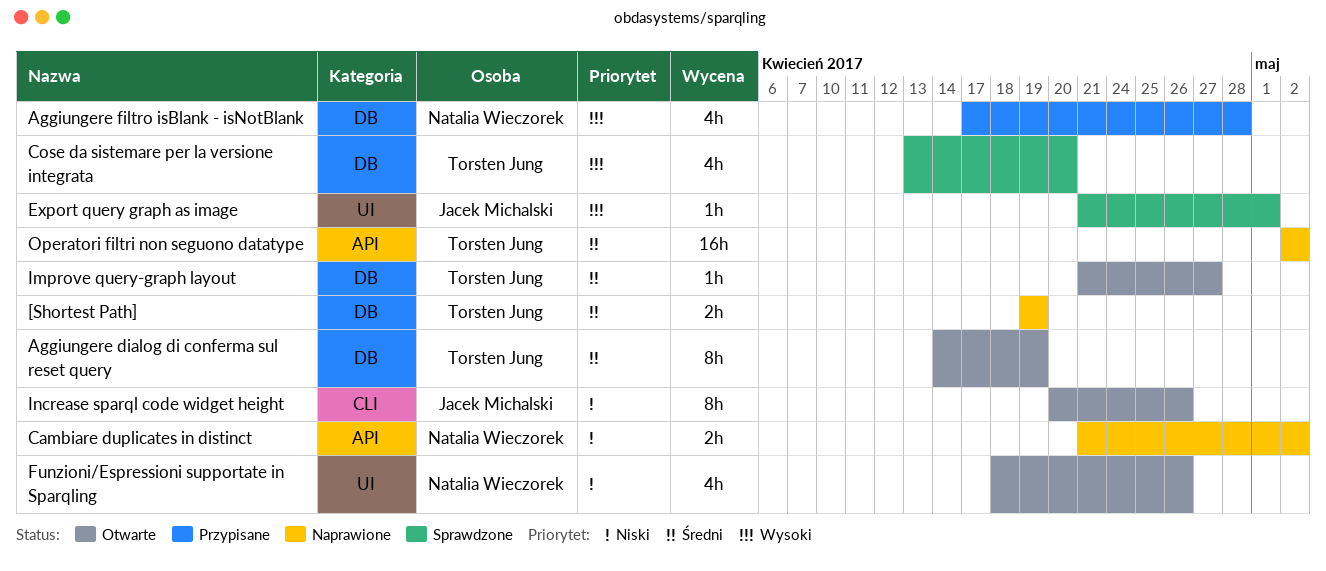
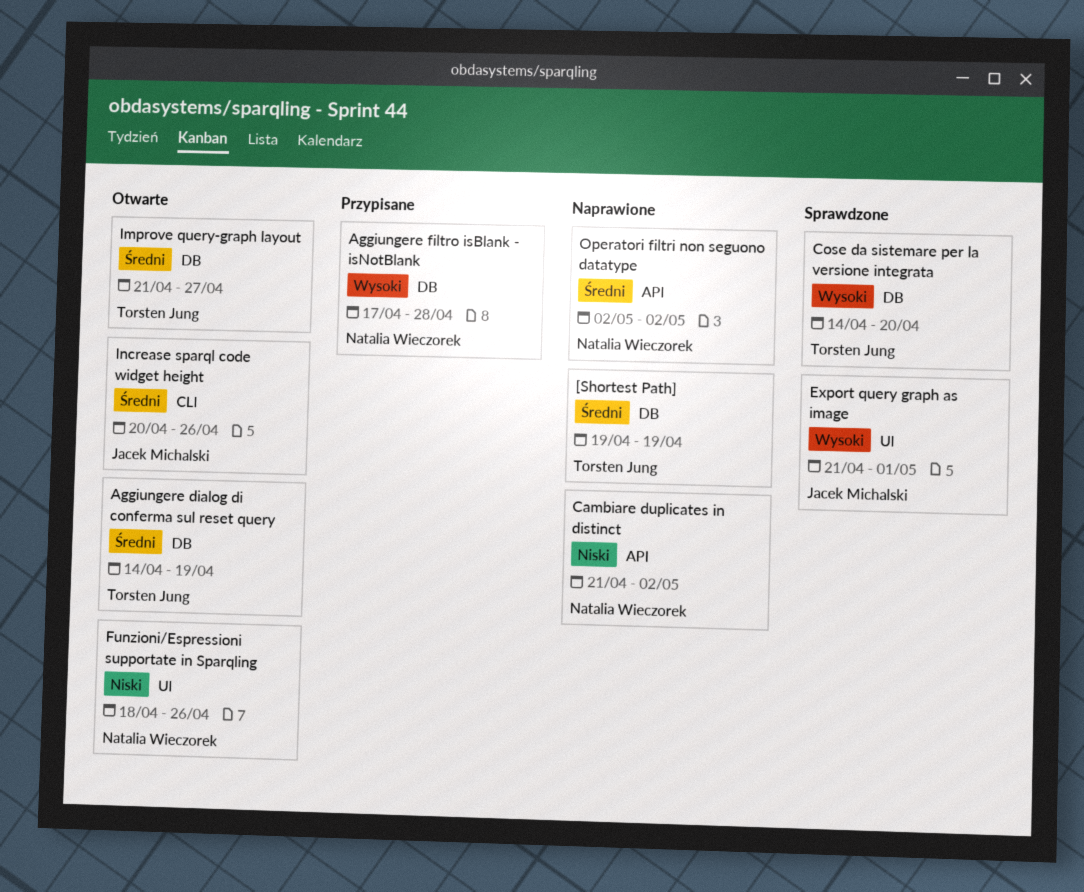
Cose da sistemare per la versione integrata, start: Apr 13 -> Apr 14
Increase sparql code widget height, priority: Niski -> Średni
Operatori filtri non seguono datatype, owner: Torsten Jung -> Natalia Wieczorek

